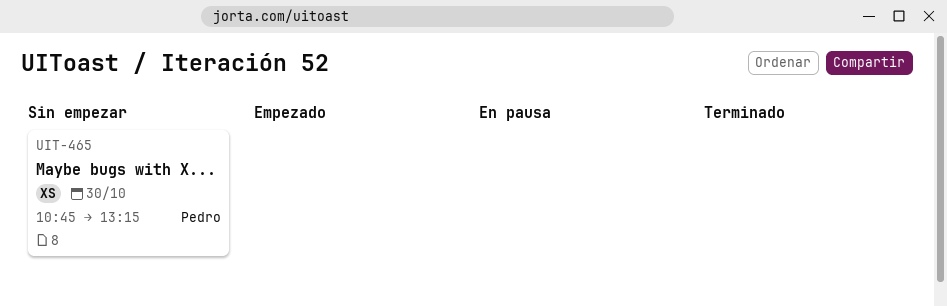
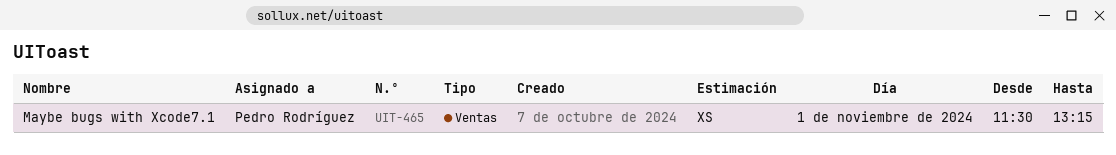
UIT-465, day: Oct 30 -> Nov 1
UIT-465, begins: 10:45 -> 11:30

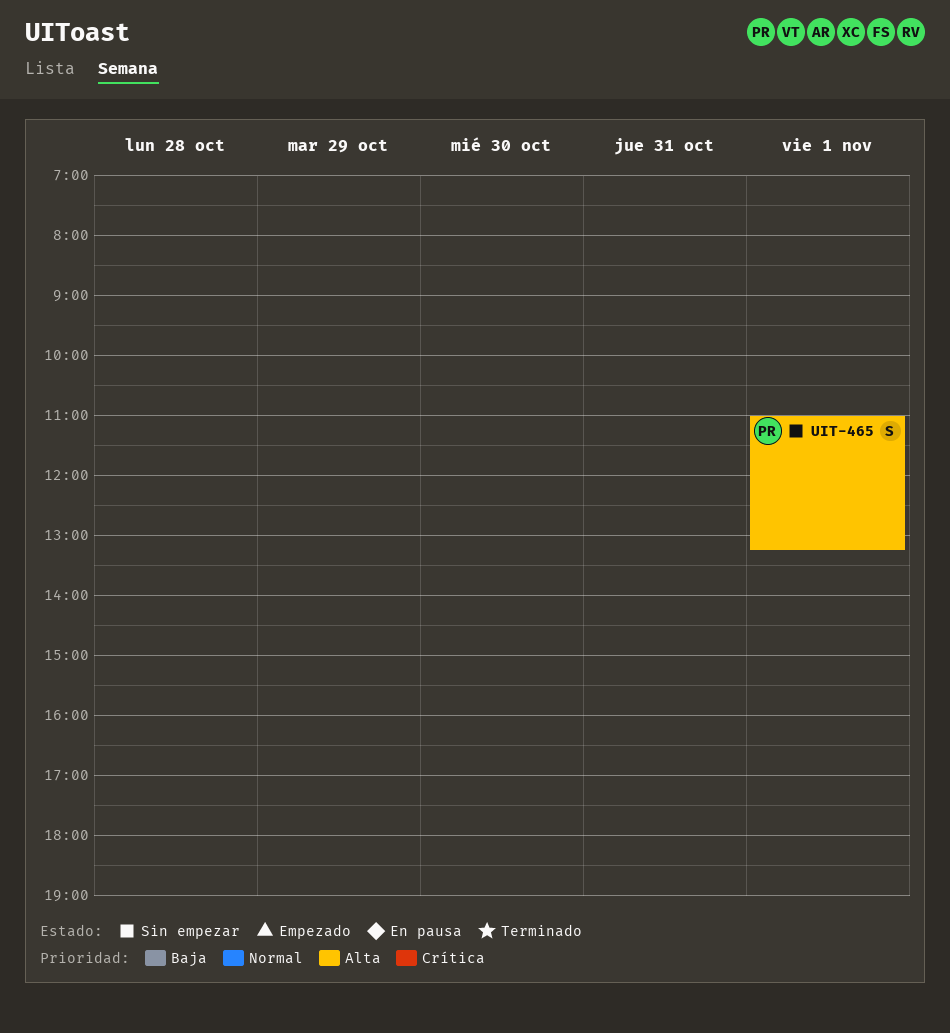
UIT-465, estimate: XS -> S
UIT-465, begins: 11:30 -> 11:00

